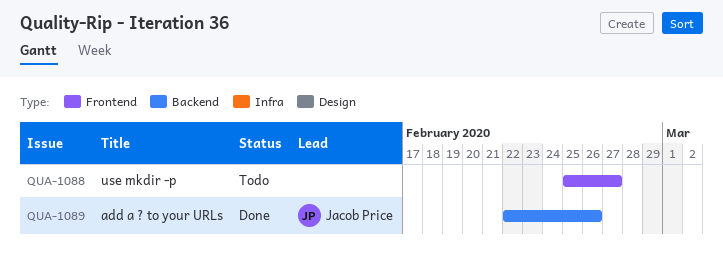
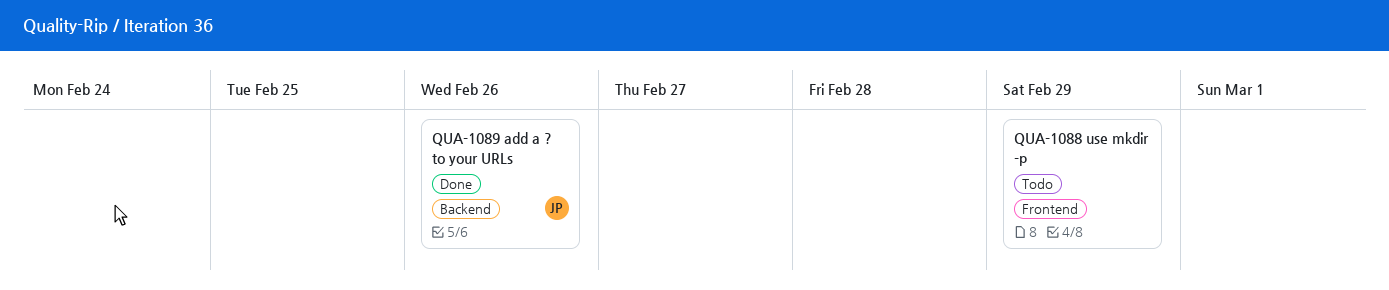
QUA-1088, due: Feb 27 -> Feb 29

